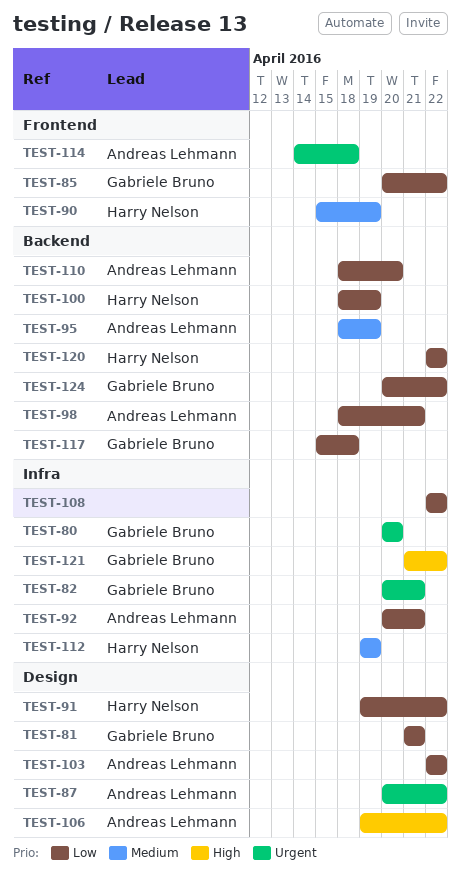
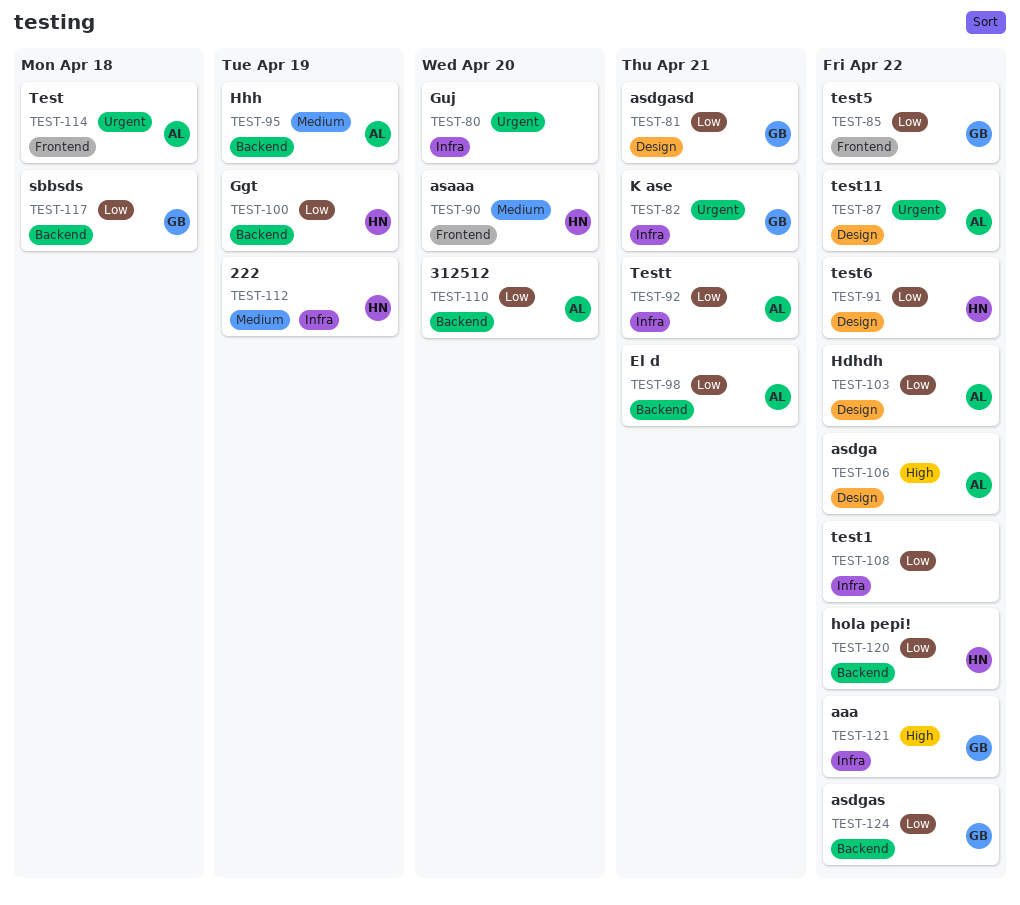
TEST-80, owner: Gabriele Bruno -> none
TEST-90, due: Apr 19 -> Apr 20

